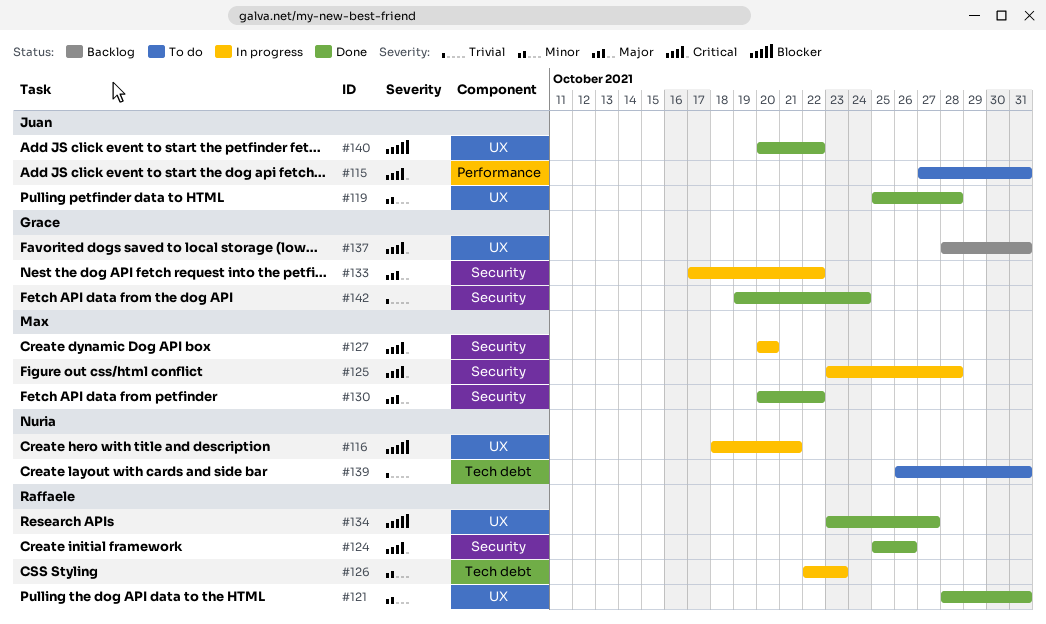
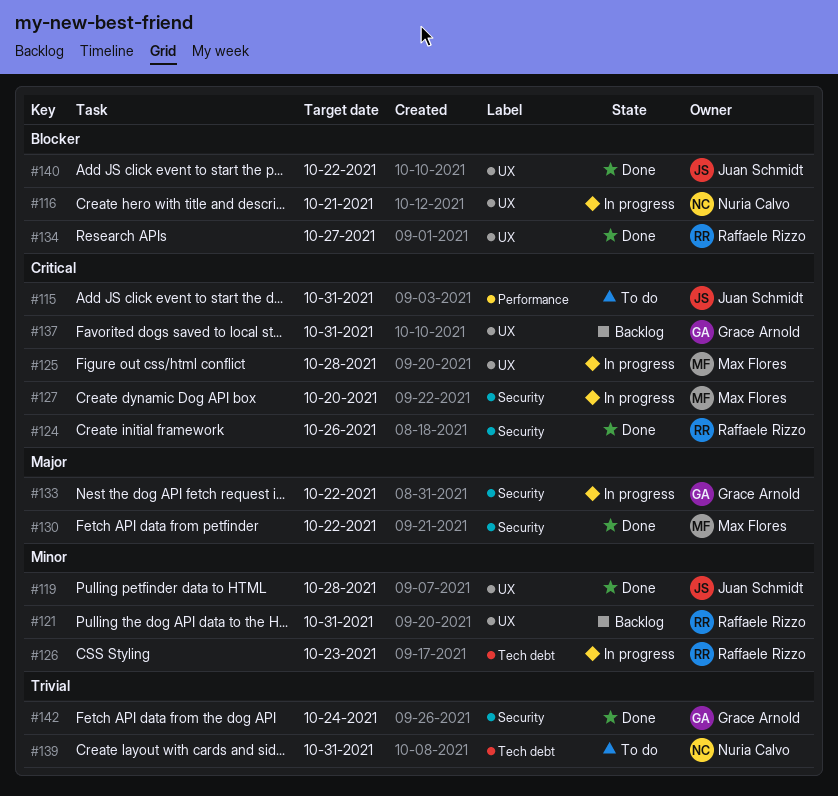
#121, status: Done -> Backlog
#125, label: Security -> UX

